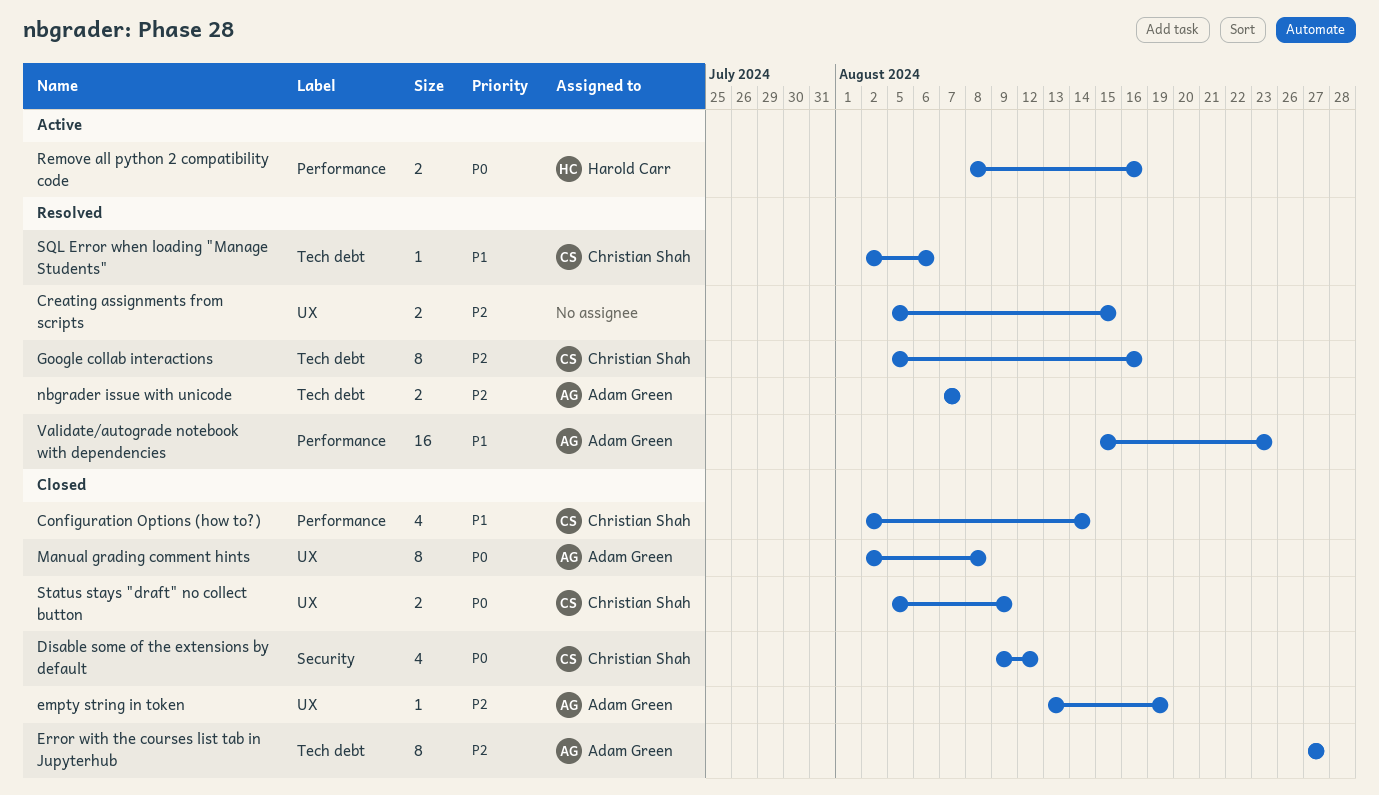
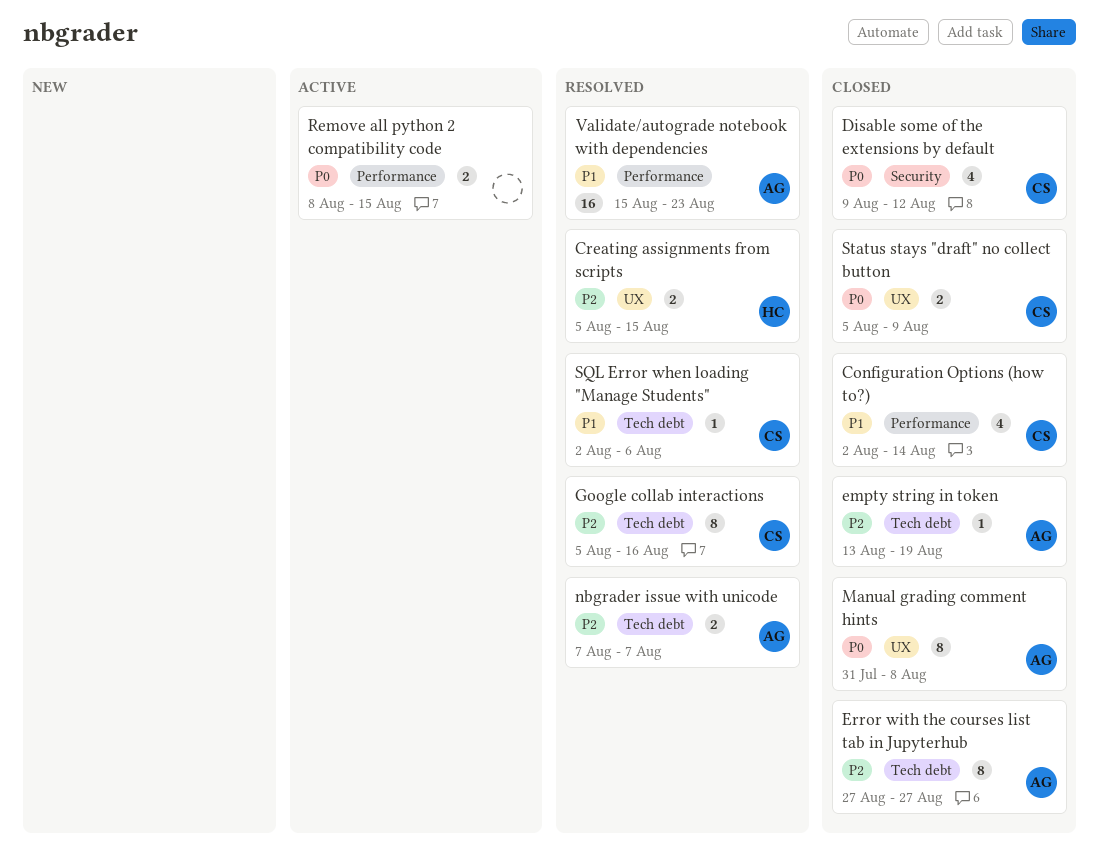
Creating assignments from scripts, owner: none -> Harold Carr
empty string in token, label: UX -> Tech debt
Manual grading comment hints, start: Aug 2 -> Jul 31
Remove all python 2 compatibility code, owner: Harold Carr -> none
Remove all python 2 compatibility code, due: Aug 16 -> Aug 15

